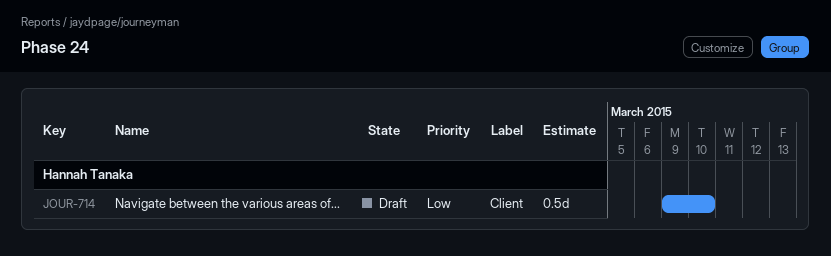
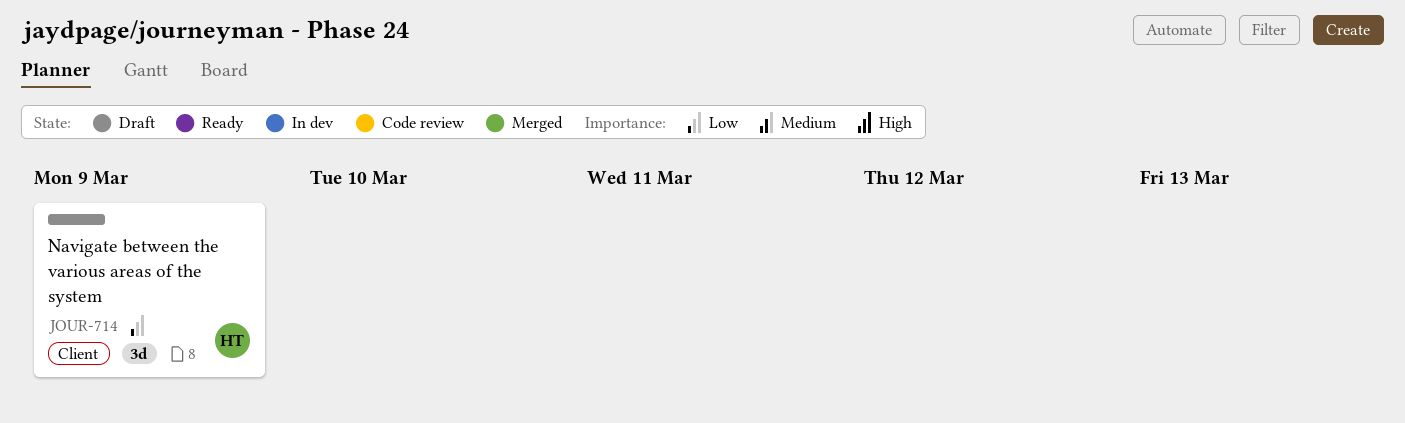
JOUR-714, estimate: 0.5d -> 3d
JOUR-714, due: Mar 10 -> Mar 9

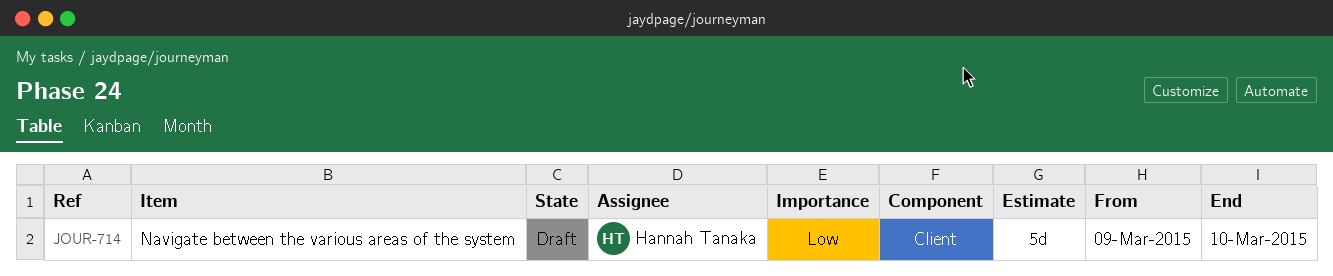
JOUR-714, estimate: 3d -> 5d
JOUR-714, due: Mar 9 -> Mar 10

